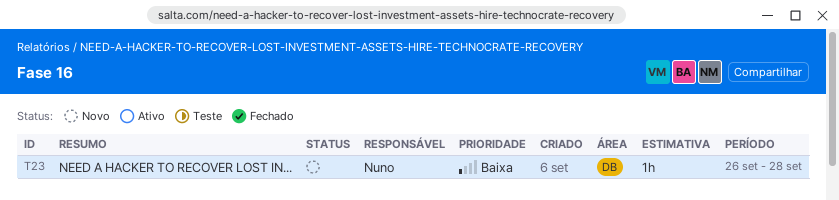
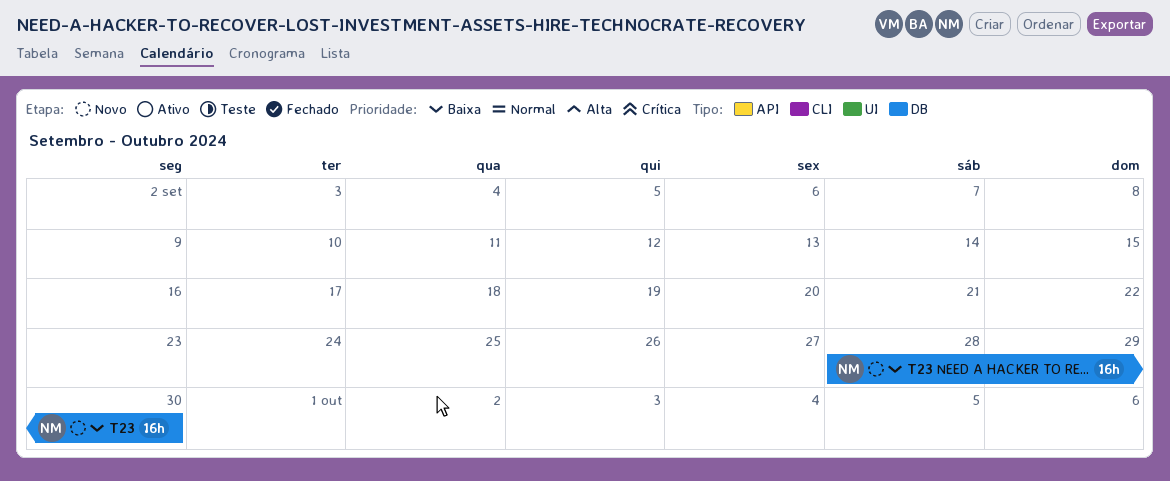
T23, estimate: 1h -> 16h
T23, start: Sep 26 -> Sep 28
T23, due: Sep 28 -> Sep 30

